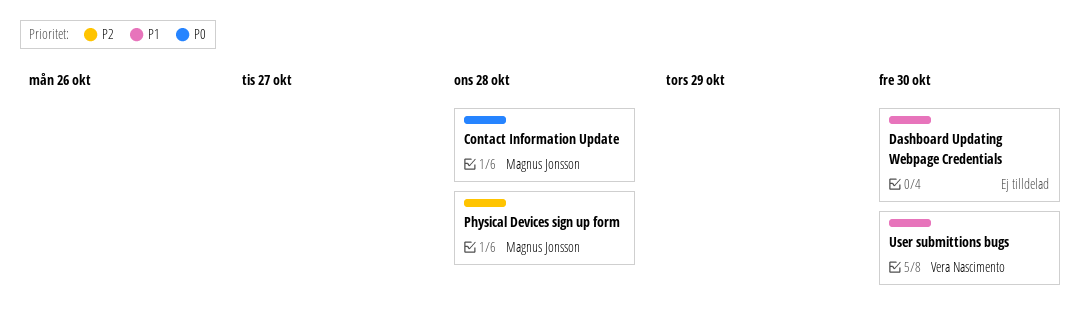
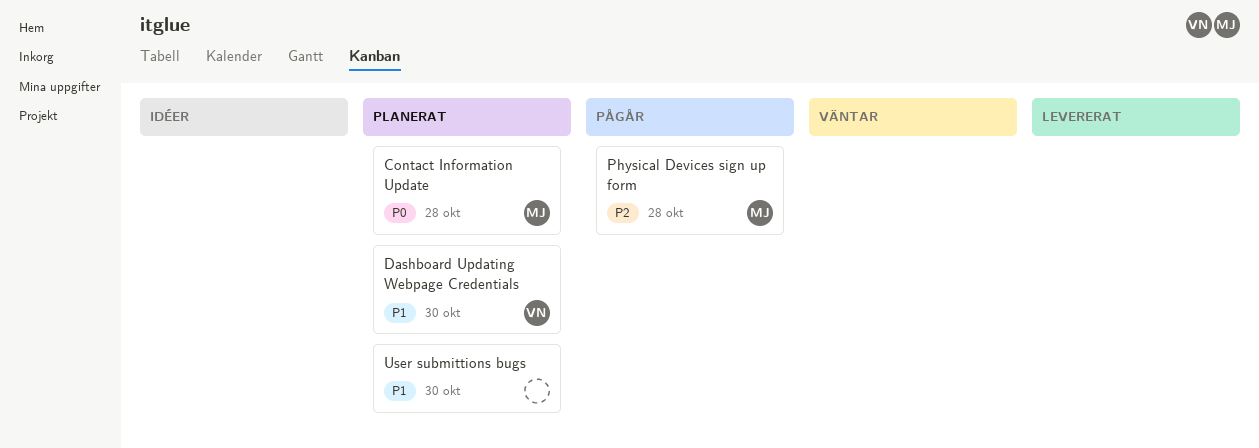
Dashboard Updating Webpage Credentials, owner: none -> Vera Nascimento
User submittions bugs, owner: Vera Nascimento -> none

